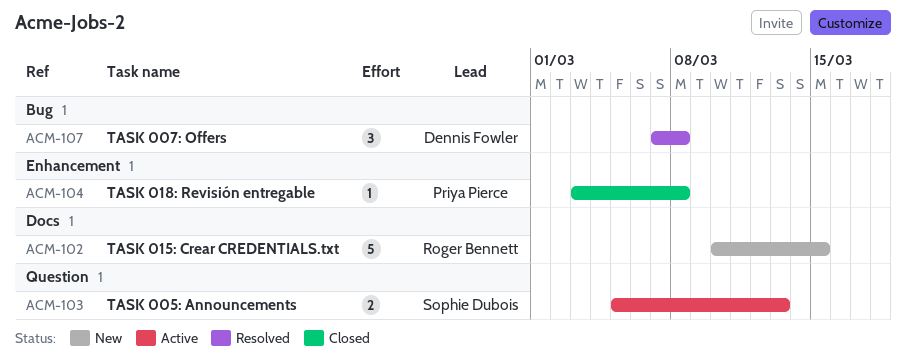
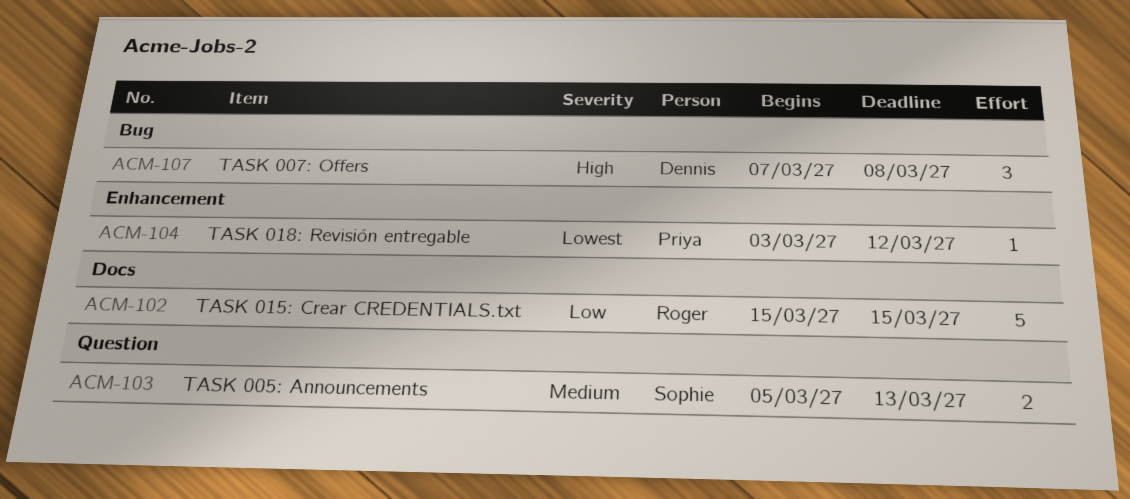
ACM-102, start: Mar 10 -> Mar 15
ACM-104, due: Mar 8 -> Mar 12

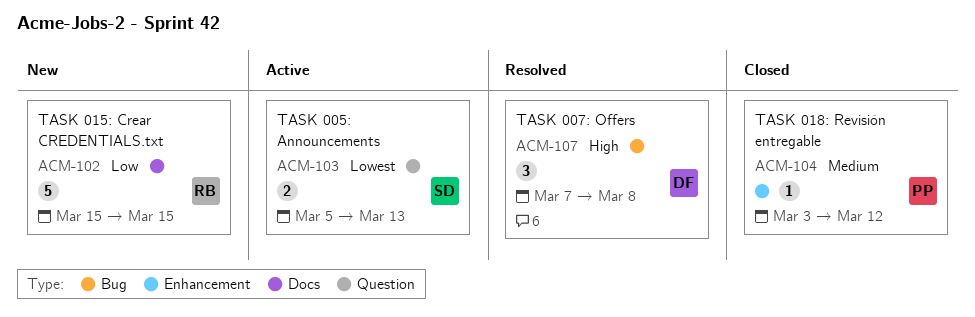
ACM-103, priority: Medium -> Lowest
ACM-104, priority: Lowest -> Medium

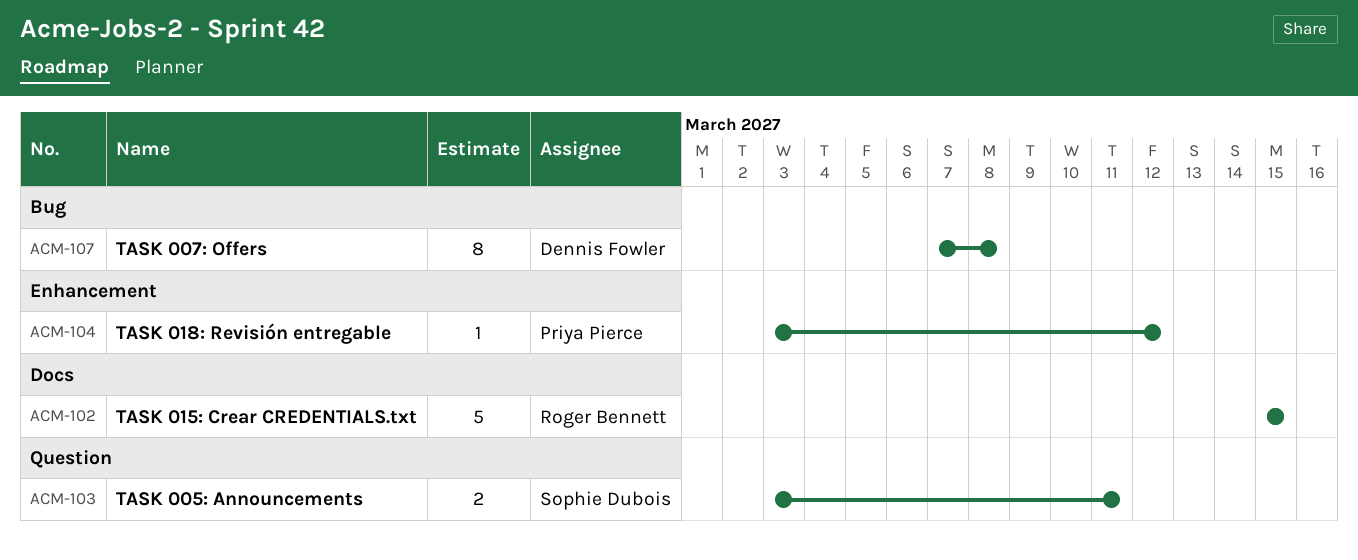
ACM-103, start: Mar 5 -> Mar 3
ACM-103, due: Mar 13 -> Mar 11
ACM-107, estimate: 3 -> 8

